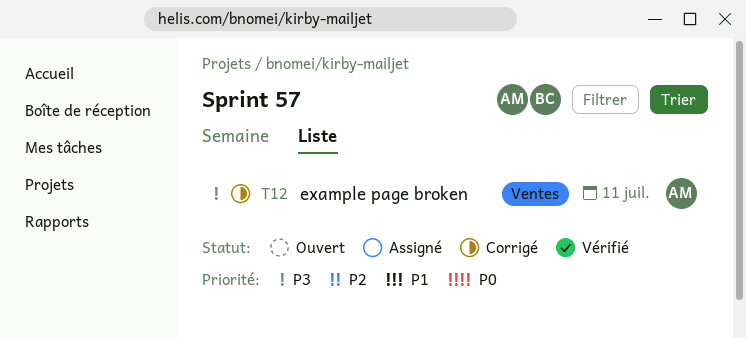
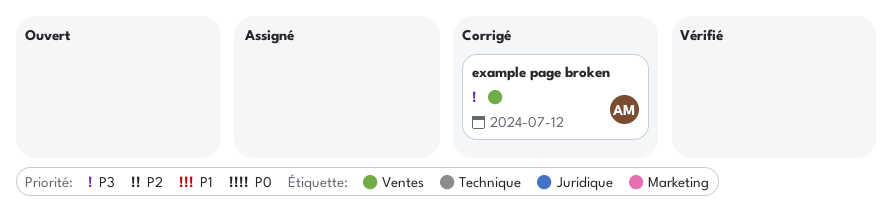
example page broken, due: Jul 11 -> Jul 12

